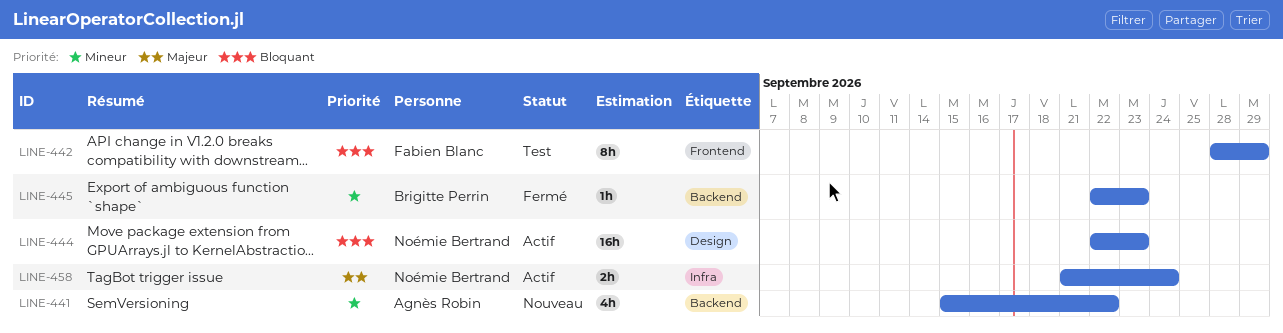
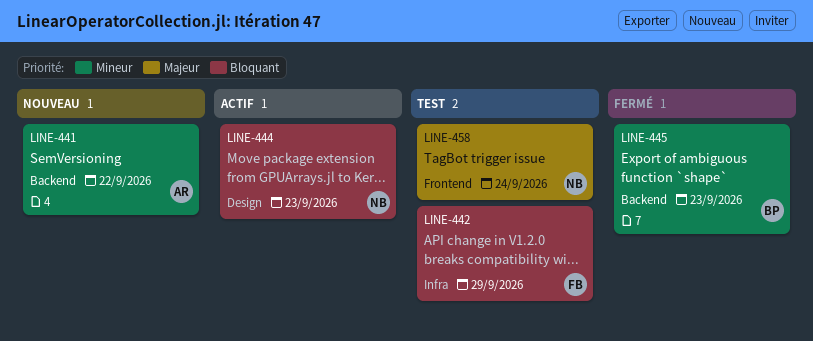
LINE-442, label: Frontend -> Infra
LINE-458, status: Actif -> Test
LINE-458, label: Infra -> Frontend

